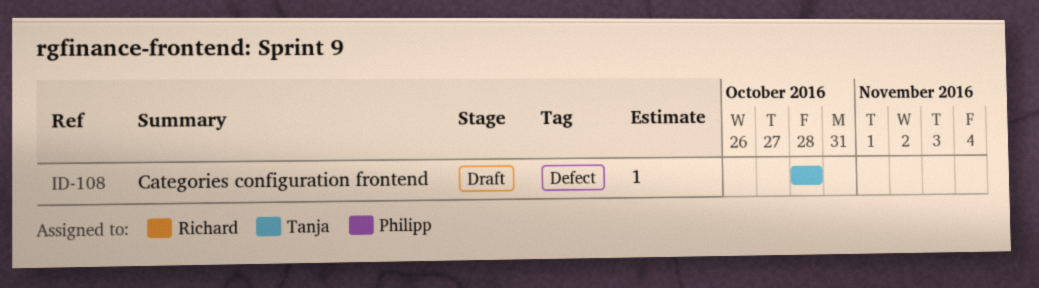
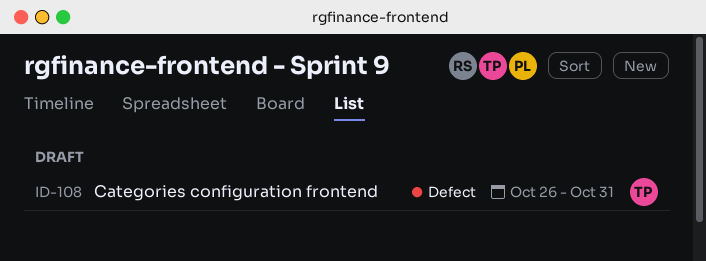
ID-108, start: Oct 28 -> Oct 26
ID-108, due: Oct 28 -> Oct 31

